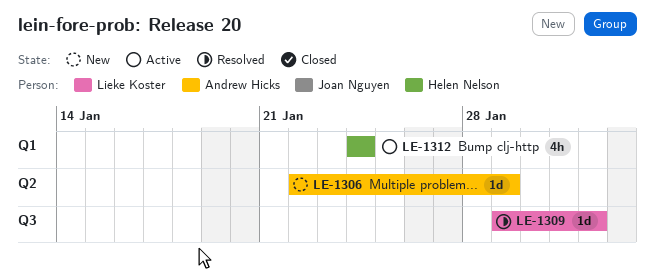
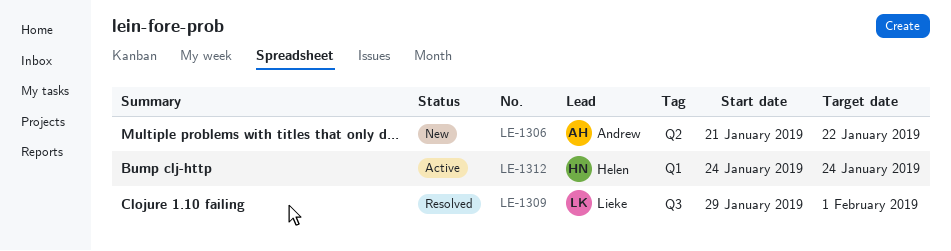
LE-1306, start: Jan 22 -> Jan 21
LE-1306, due: Jan 29 -> Jan 22

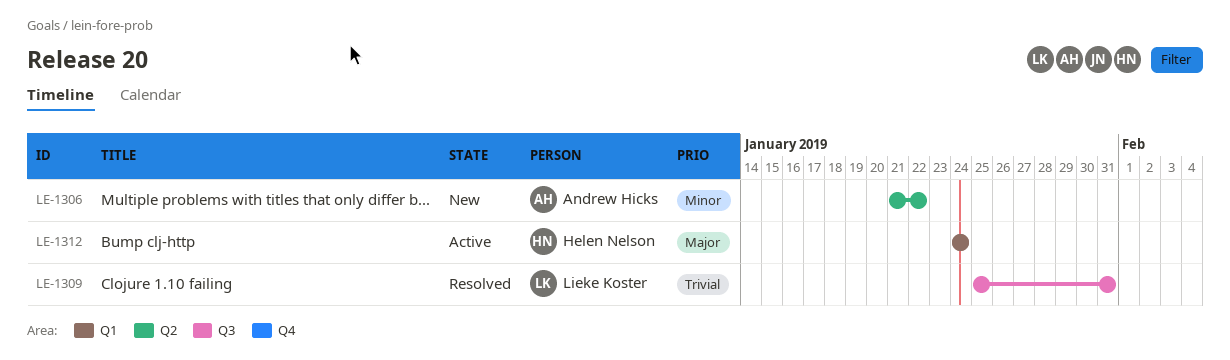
LE-1309, start: Jan 29 -> Jan 25
LE-1309, due: Feb 1 -> Jan 31

